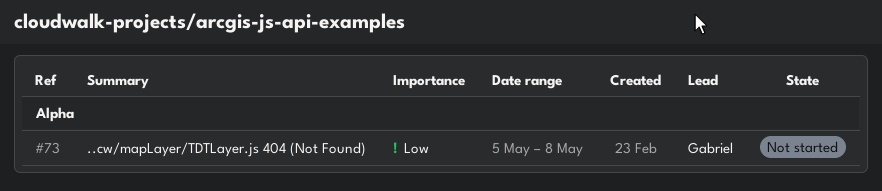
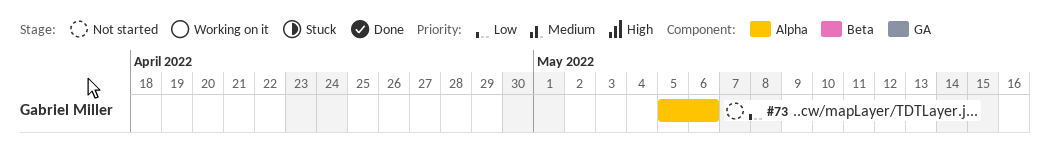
#73, due: May 8 -> May 6

